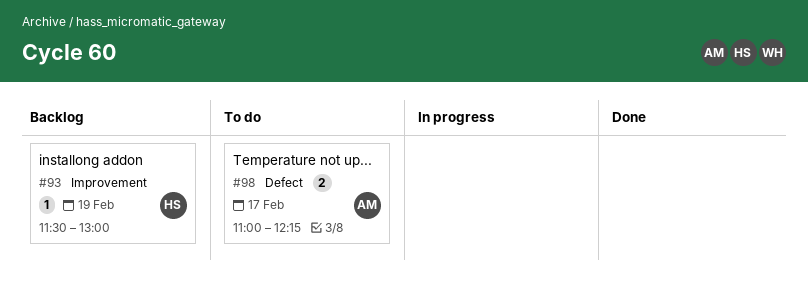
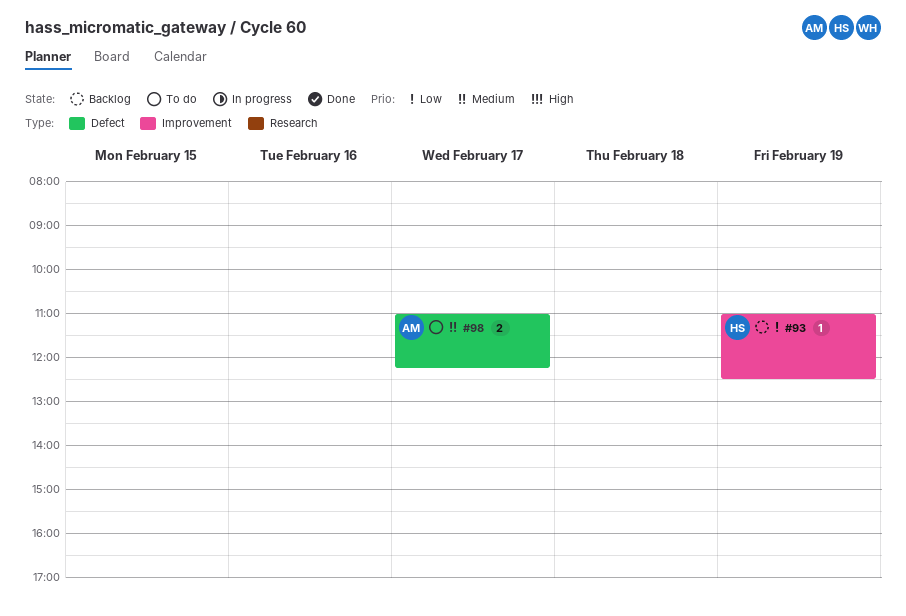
#93, begins: 11:30 -> 11:00
#93, ends: 13:00 -> 12:30

